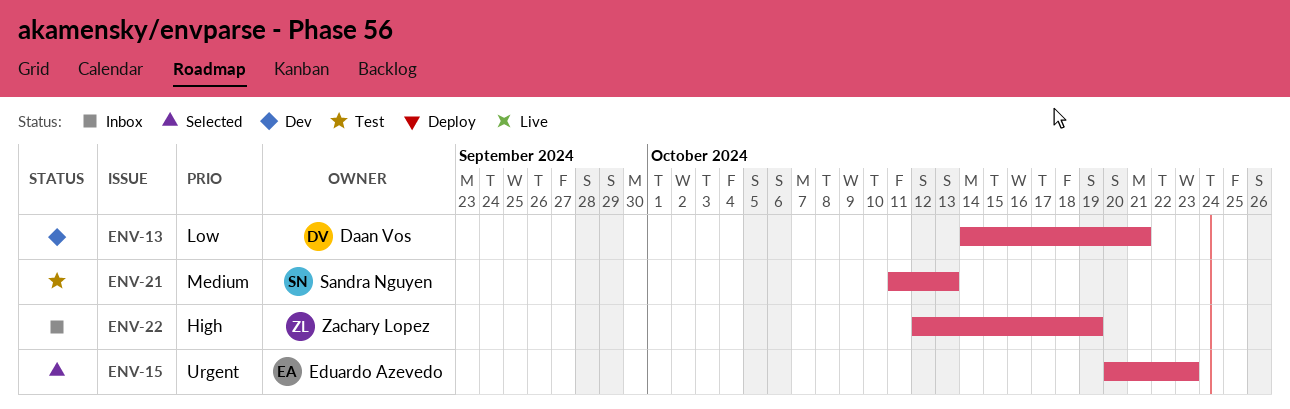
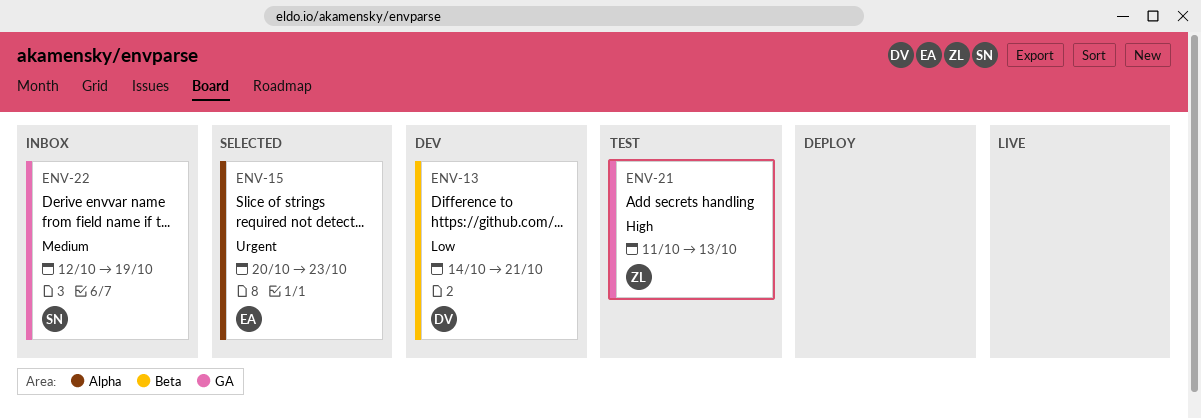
ENV-21, owner: Sandra Nguyen -> Zachary Lopez
ENV-21, priority: Medium -> High
ENV-22, owner: Zachary Lopez -> Sandra Nguyen
ENV-22, priority: High -> Medium

